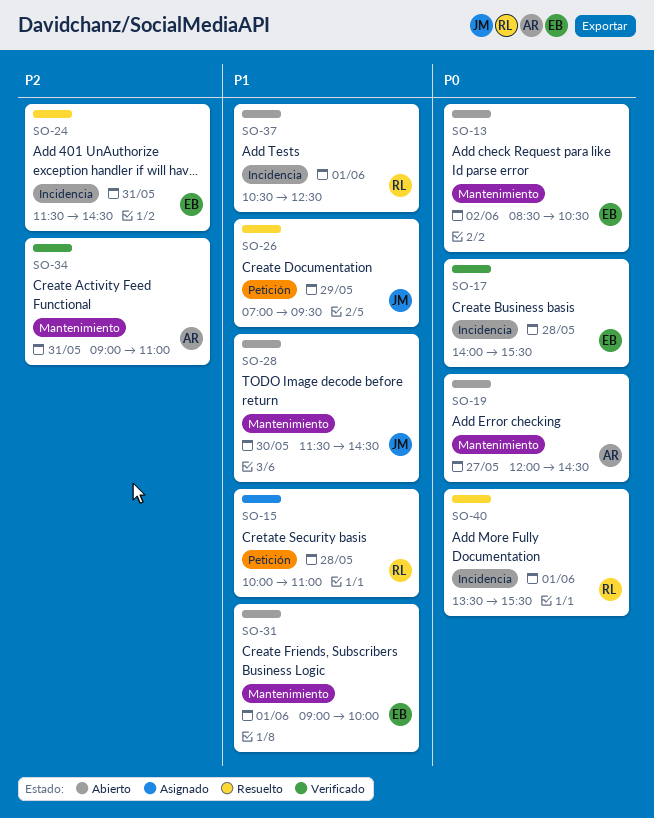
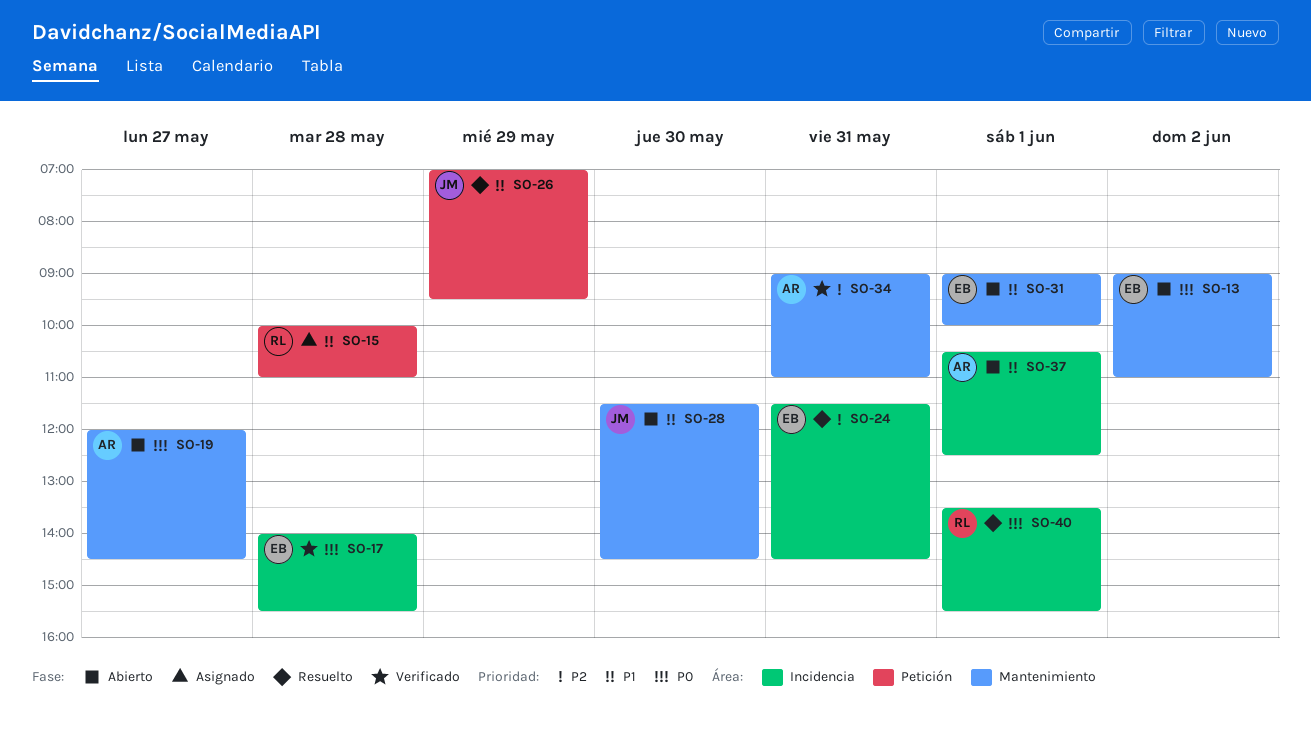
SO-13, begins: 08:30 -> 09:00
SO-13, ends: 10:30 -> 11:00
SO-37, owner: RL -> AR

